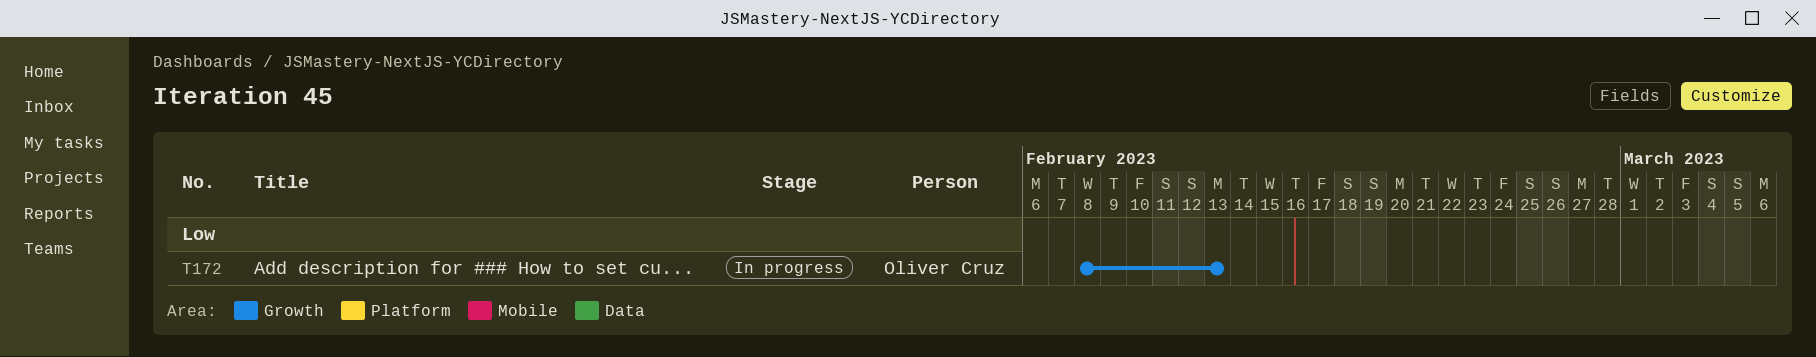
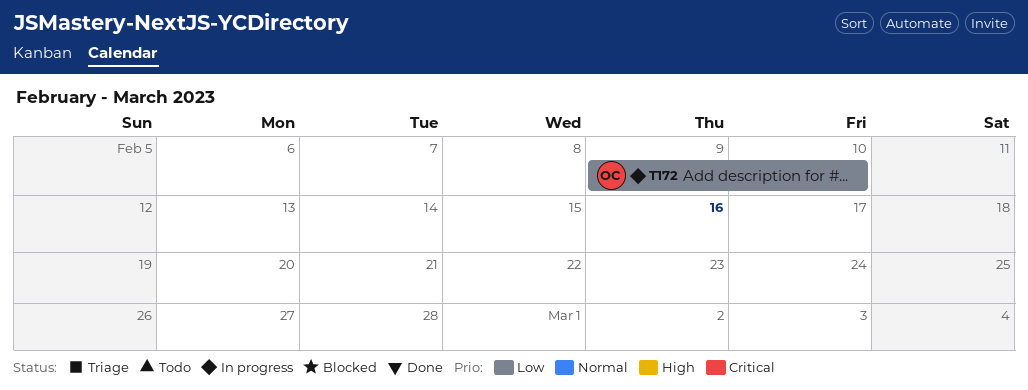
T172, start: Feb 8 -> Feb 9
T172, due: Feb 13 -> Feb 10

